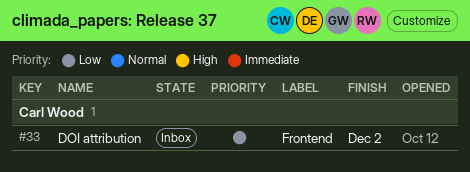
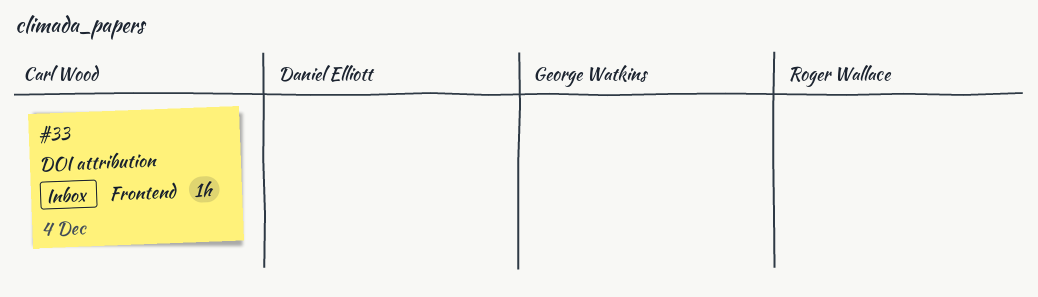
#33, due: Dec 2 -> Dec 4

